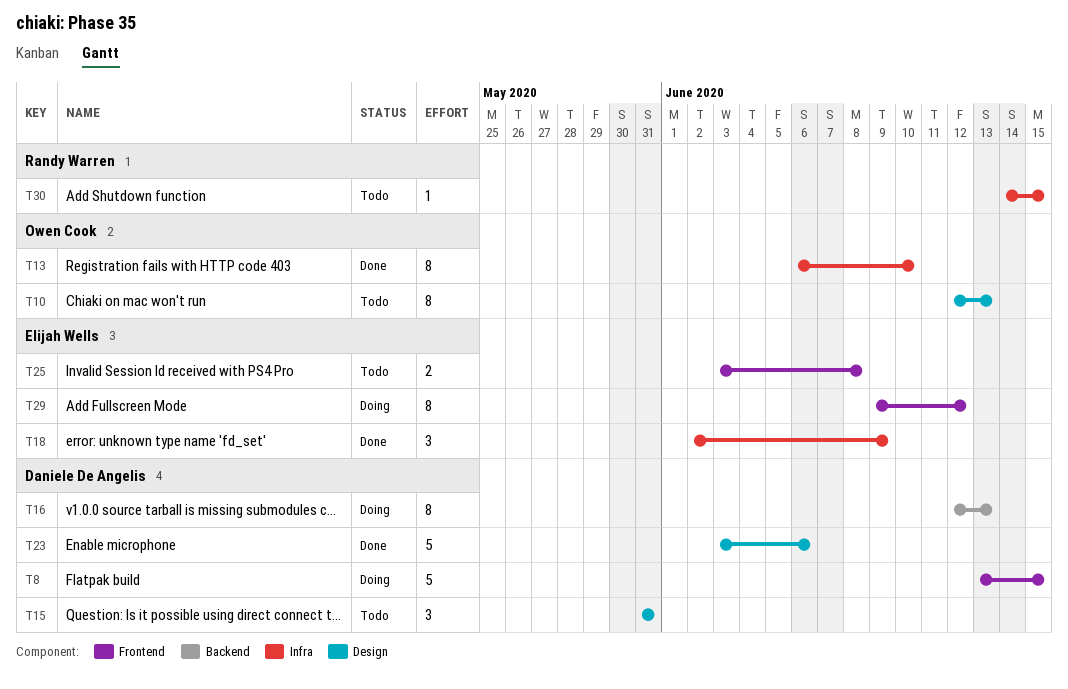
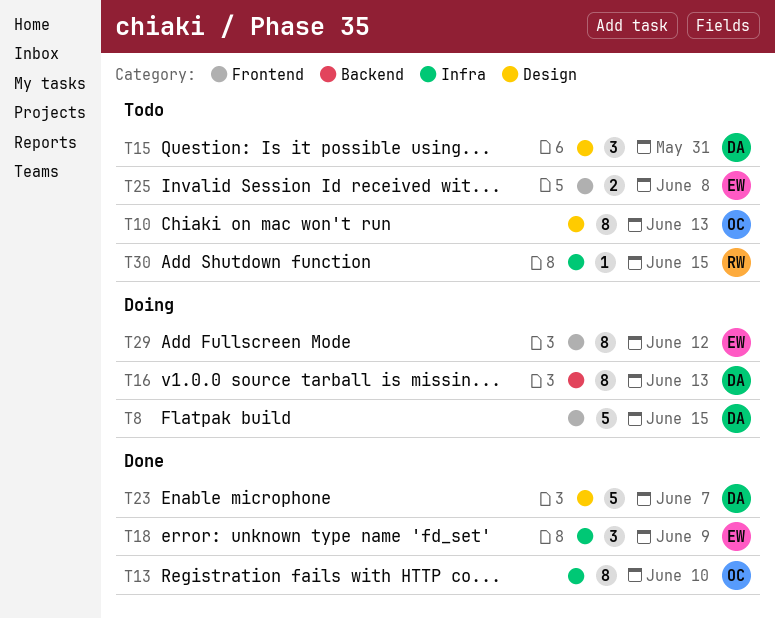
T23, due: Jun 6 -> Jun 7

